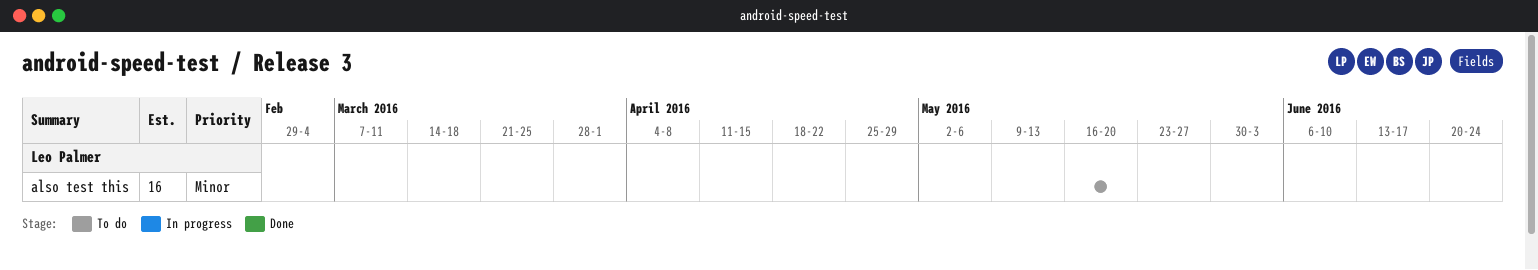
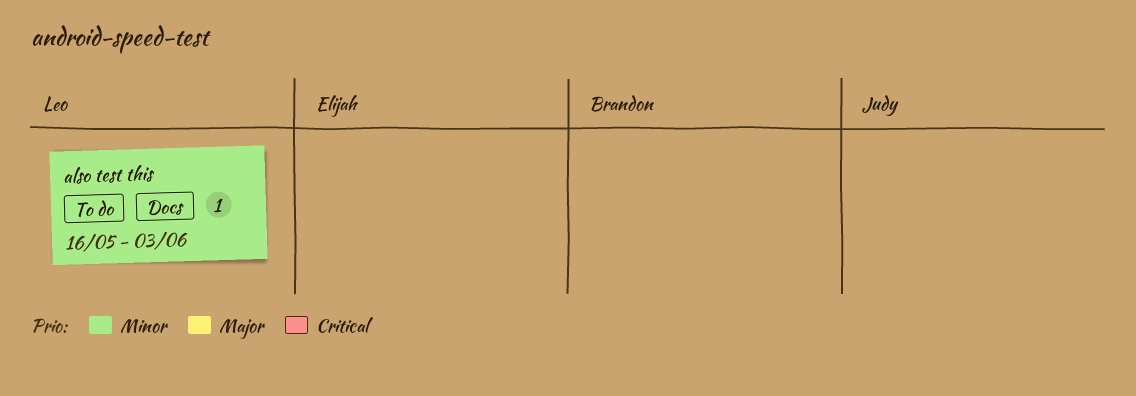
also test this, estimate: 16 -> 1
also test this, due: May 20 -> Jun 3

